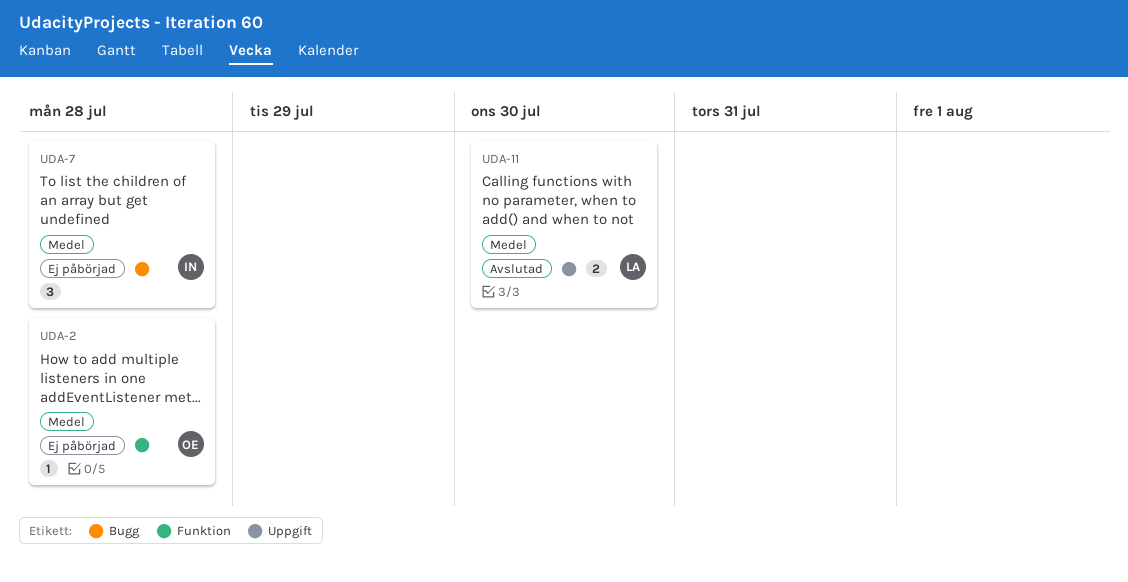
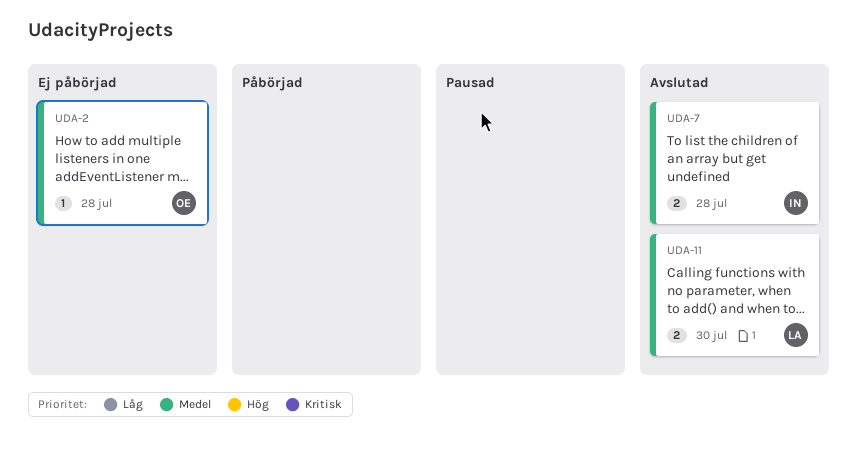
UDA-7, status: Ej påbörjad -> Avslutad
UDA-7, estimate: 3 -> 2

